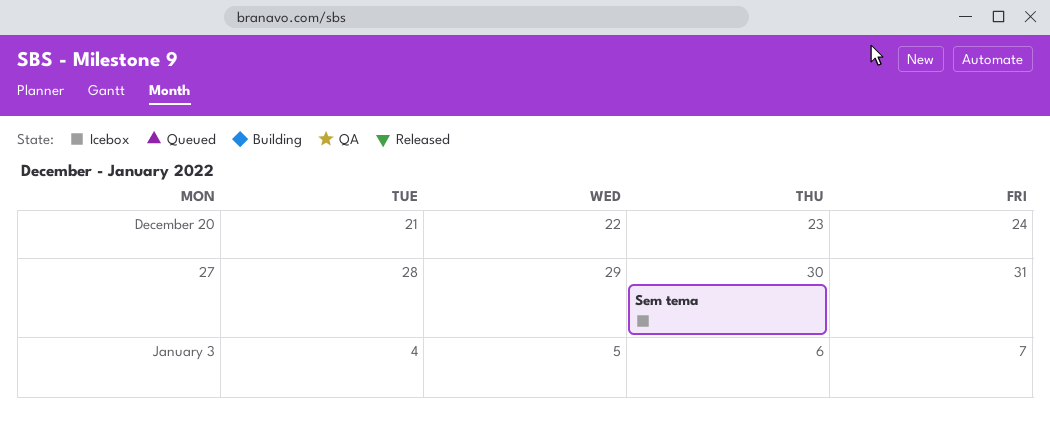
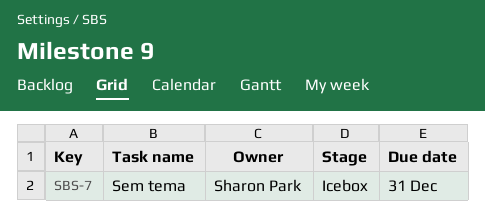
Sem tema, due: Dec 30 -> Dec 31

